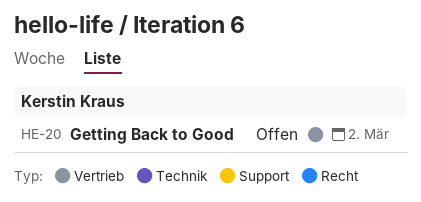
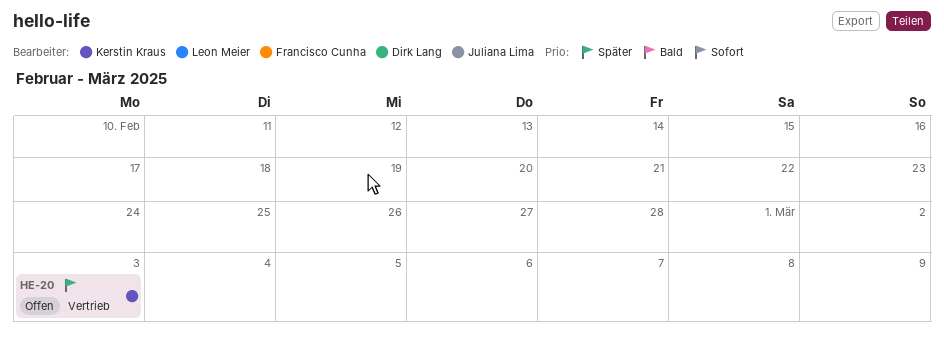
HE-20, due: Mar 2 -> Mar 3

